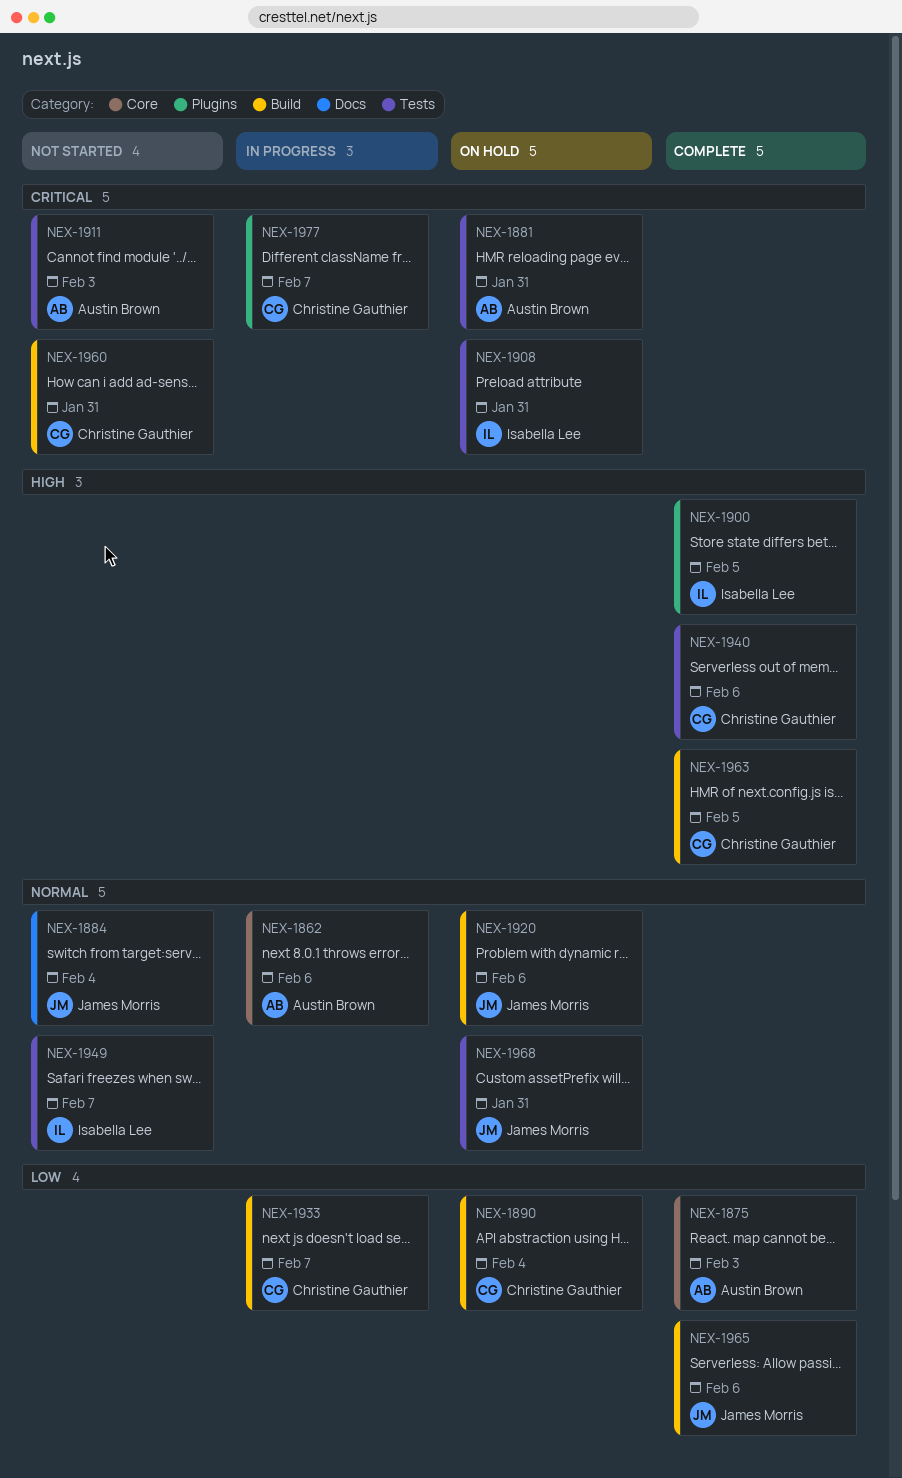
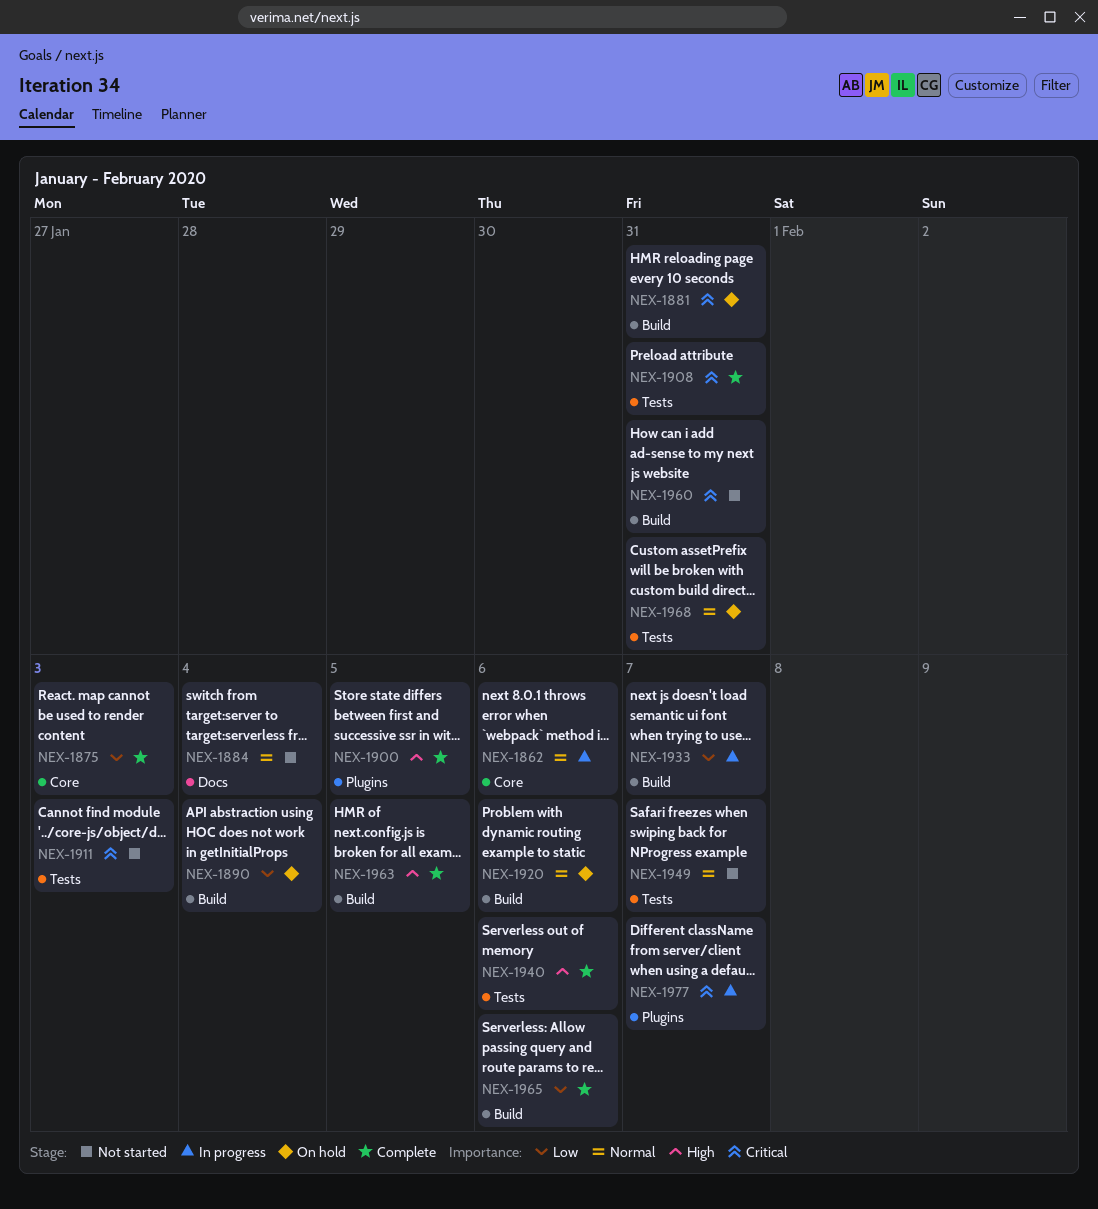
NEX-1881, label: Tests -> Build
NEX-1908, status: On hold -> Complete

